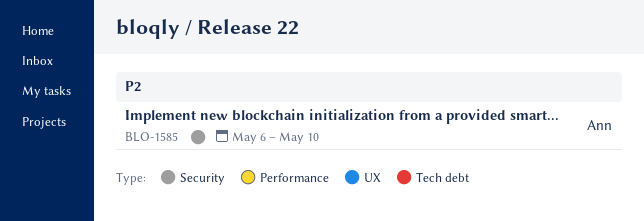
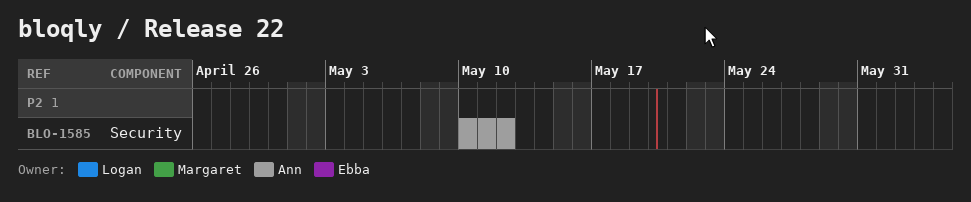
BLO-1585, start: May 6 -> May 10
BLO-1585, due: May 10 -> May 12

